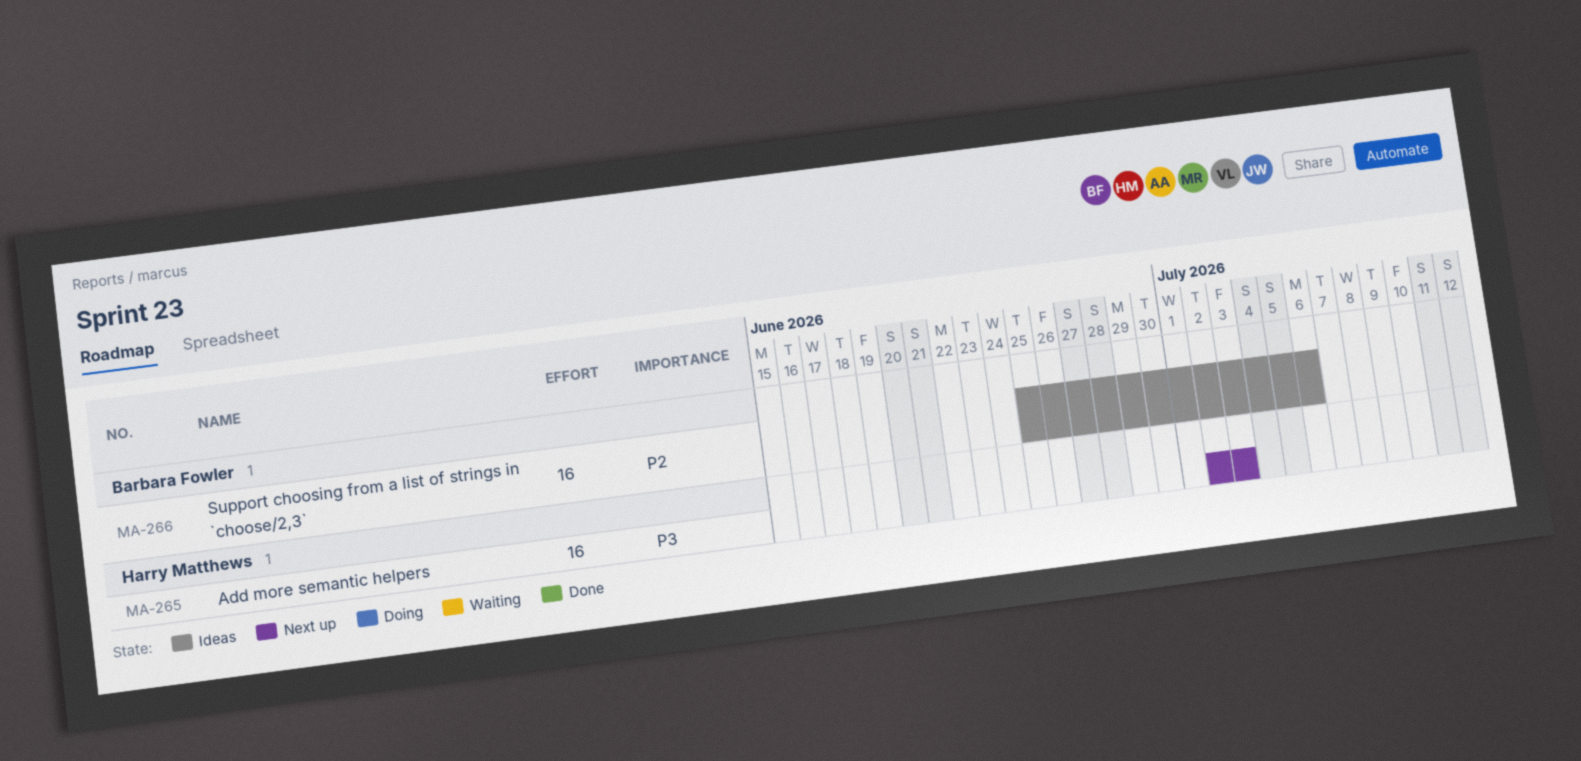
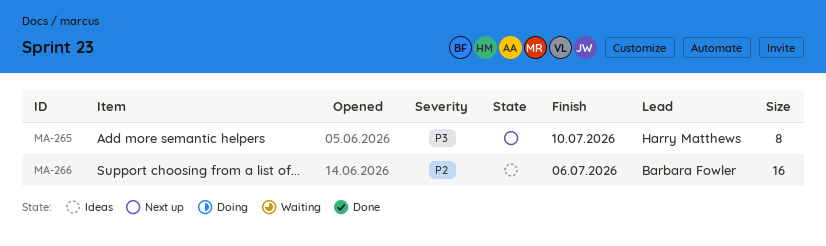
MA-265, estimate: 16 -> 8
MA-265, due: Jul 3 -> Jul 10

